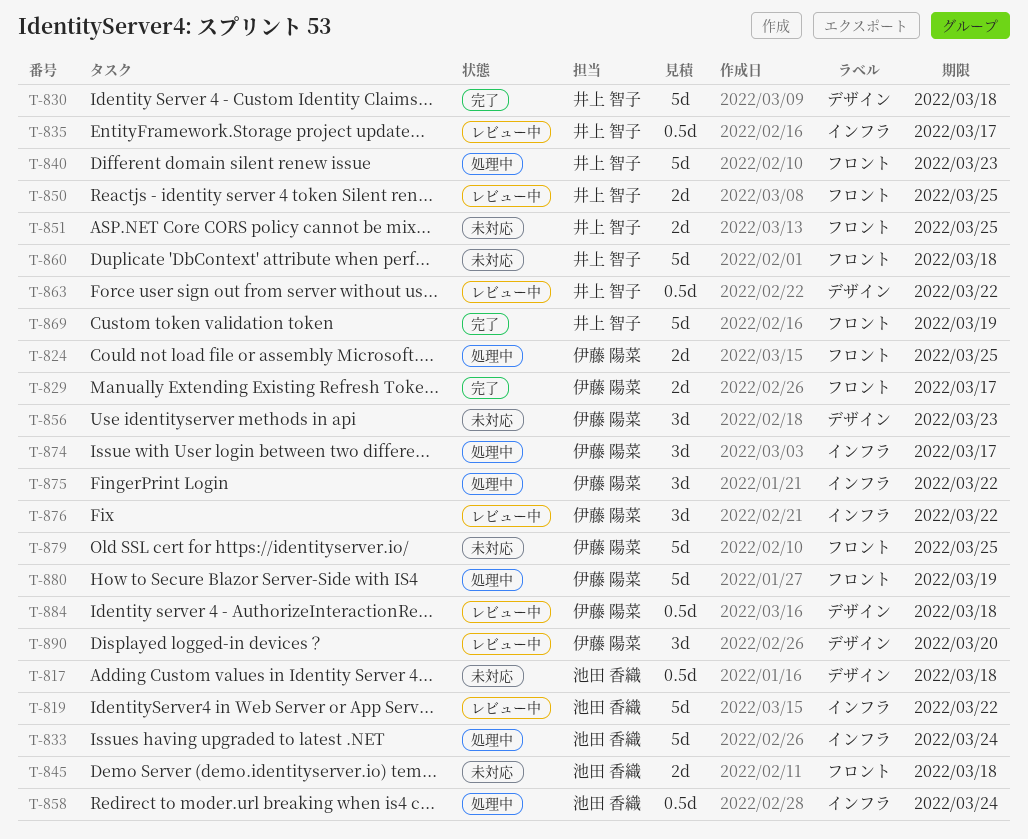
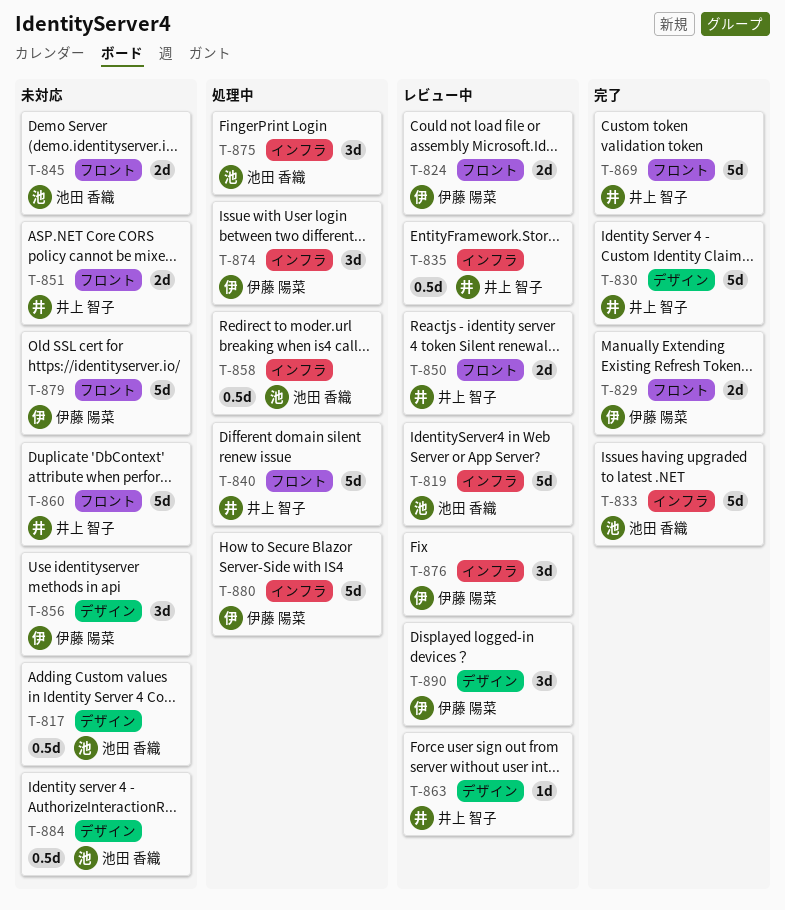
T-824, status: 処理中 -> レビュー中
T-833, status: 処理中 -> 完了
T-863, estimate: 0.5d -> 1d
T-875, owner: 伊藤 陽菜 -> 池田 香織
T-880, label: フロント -> インフラ
T-884, status: レビュー中 -> 未対応
T-884, owner: 伊藤 陽菜 -> 池田 香織

